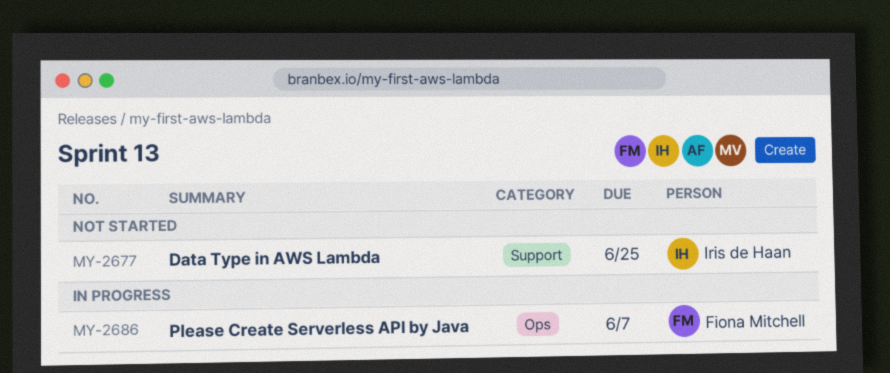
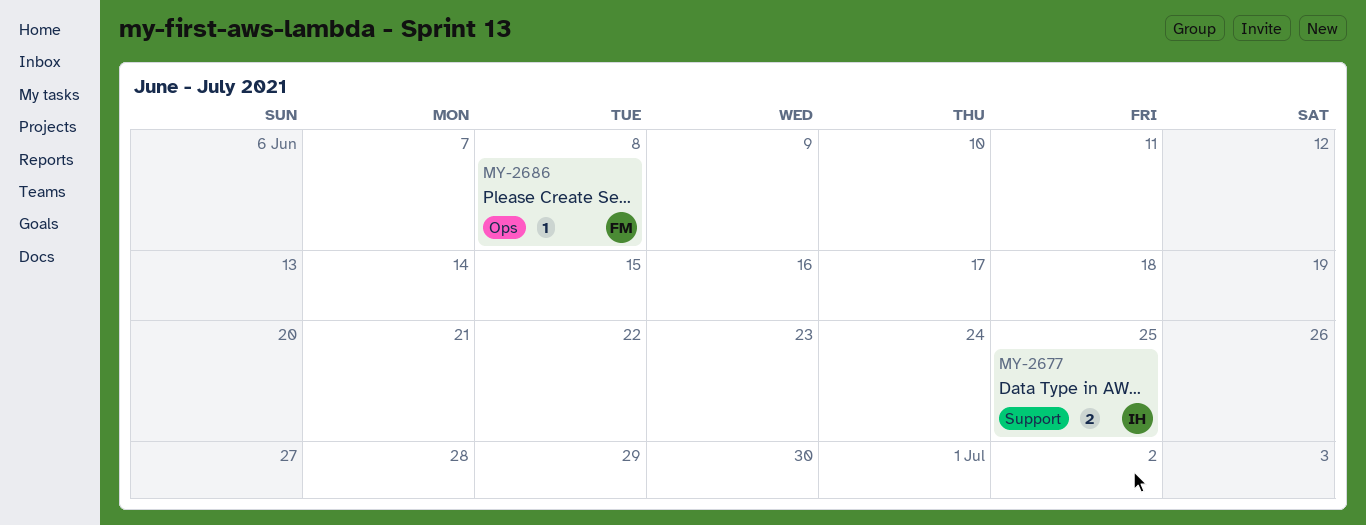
MY-2686, due: Jun 7 -> Jun 8

